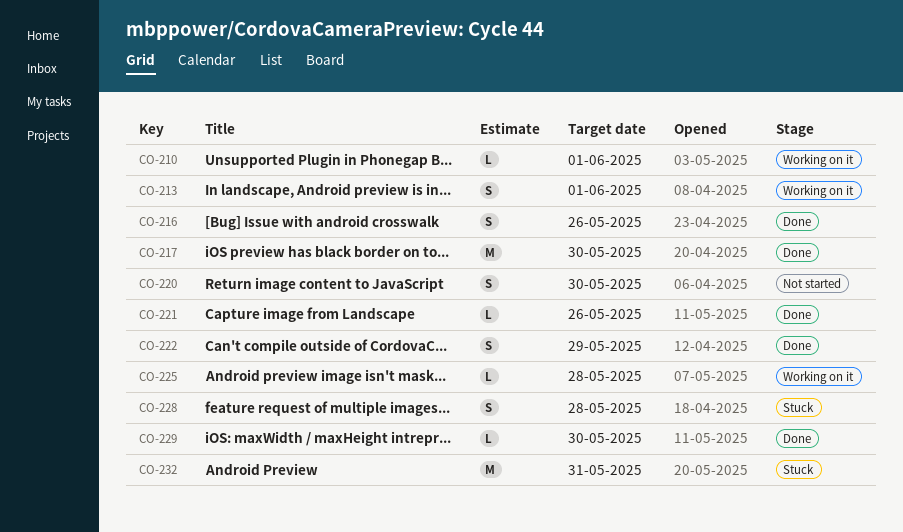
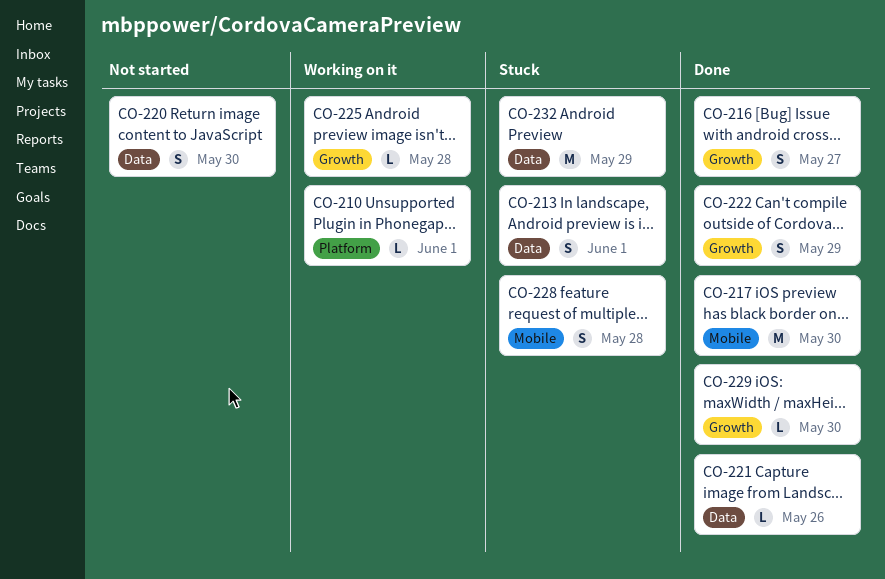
CO-213, status: Working on it -> Stuck
CO-216, due: May 26 -> May 27
CO-232, due: May 31 -> May 29

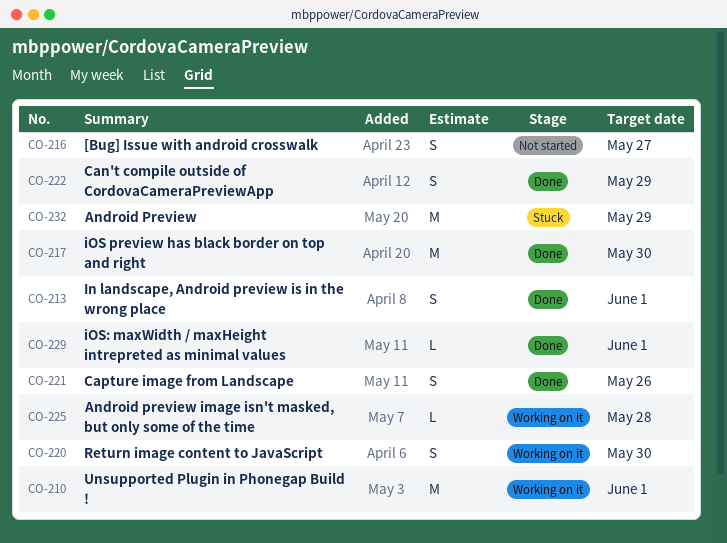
CO-210, estimate: L -> M
CO-213, status: Stuck -> Done
CO-216, status: Done -> Not started
CO-220, status: Not started -> Working on it
CO-221, estimate: L -> S
CO-228: present -> none
CO-229, due: May 30 -> Jun 1

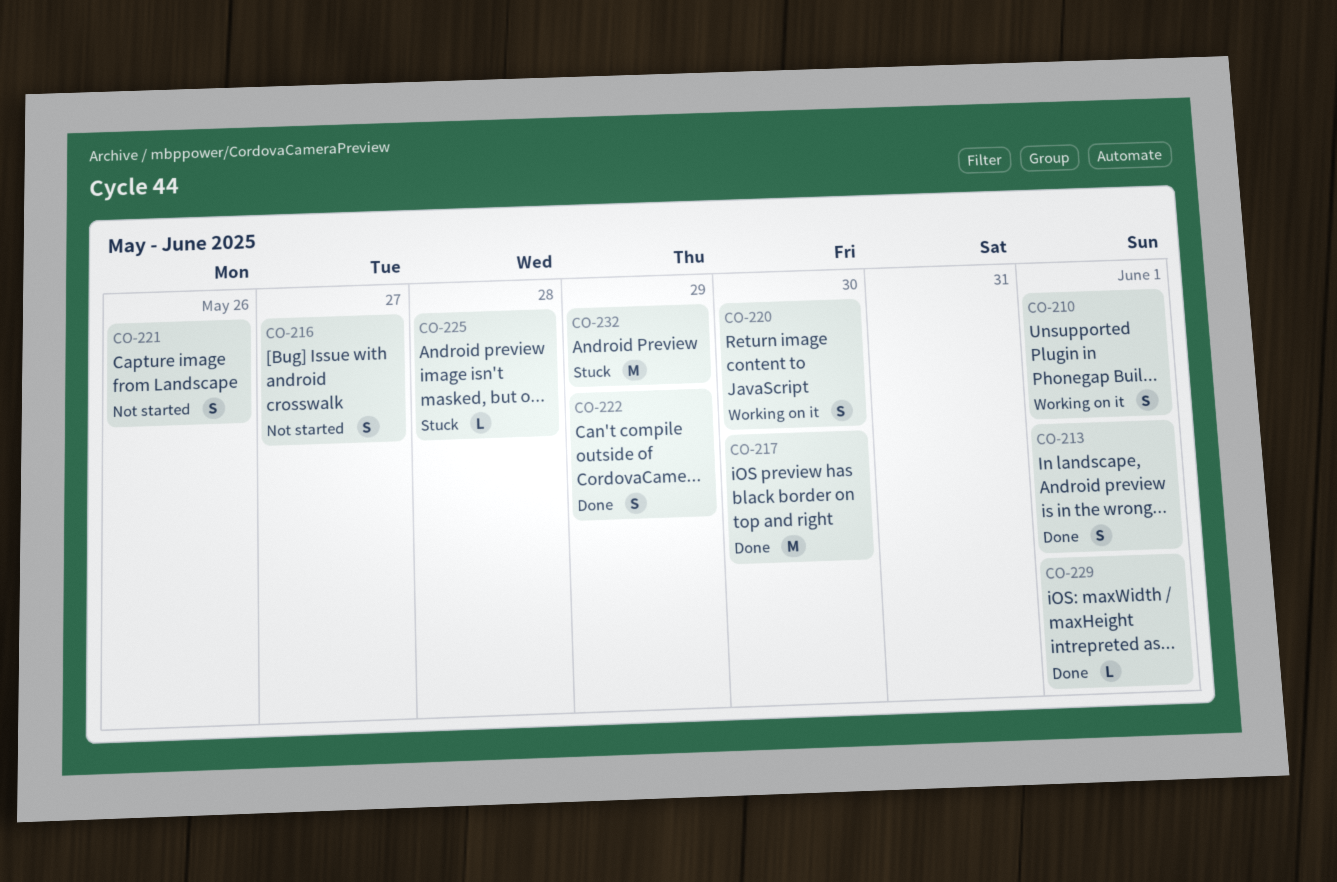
CO-210, estimate: M -> S
CO-221, status: Done -> Not started
CO-225, status: Working on it -> Stuck

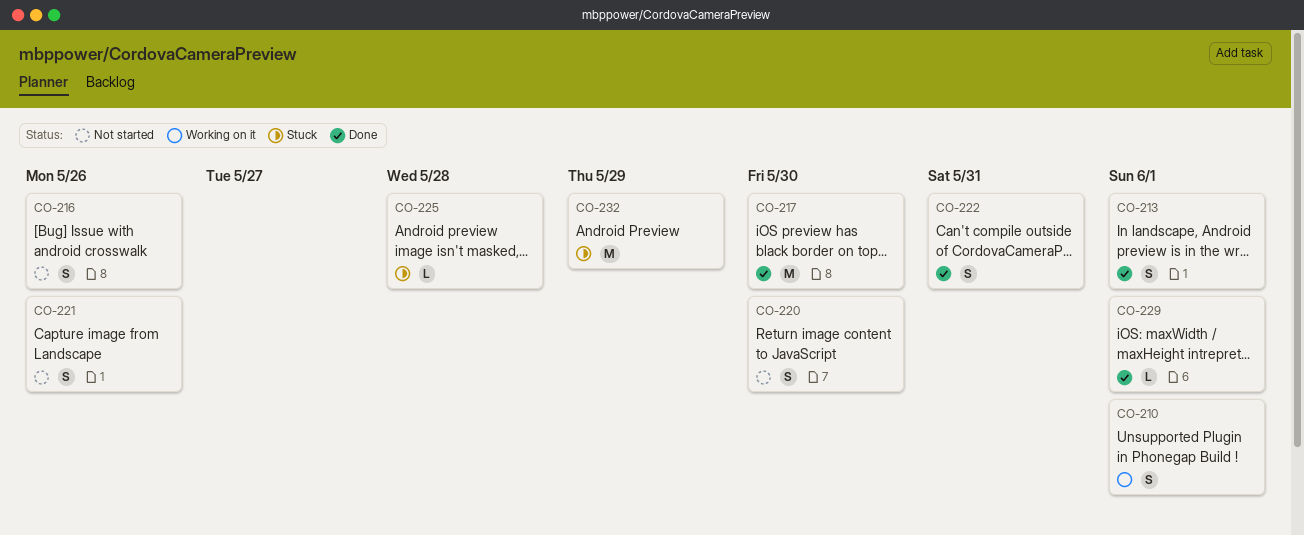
CO-216, due: May 27 -> May 26
CO-220, status: Working on it -> Not started
CO-222, due: May 29 -> May 31

